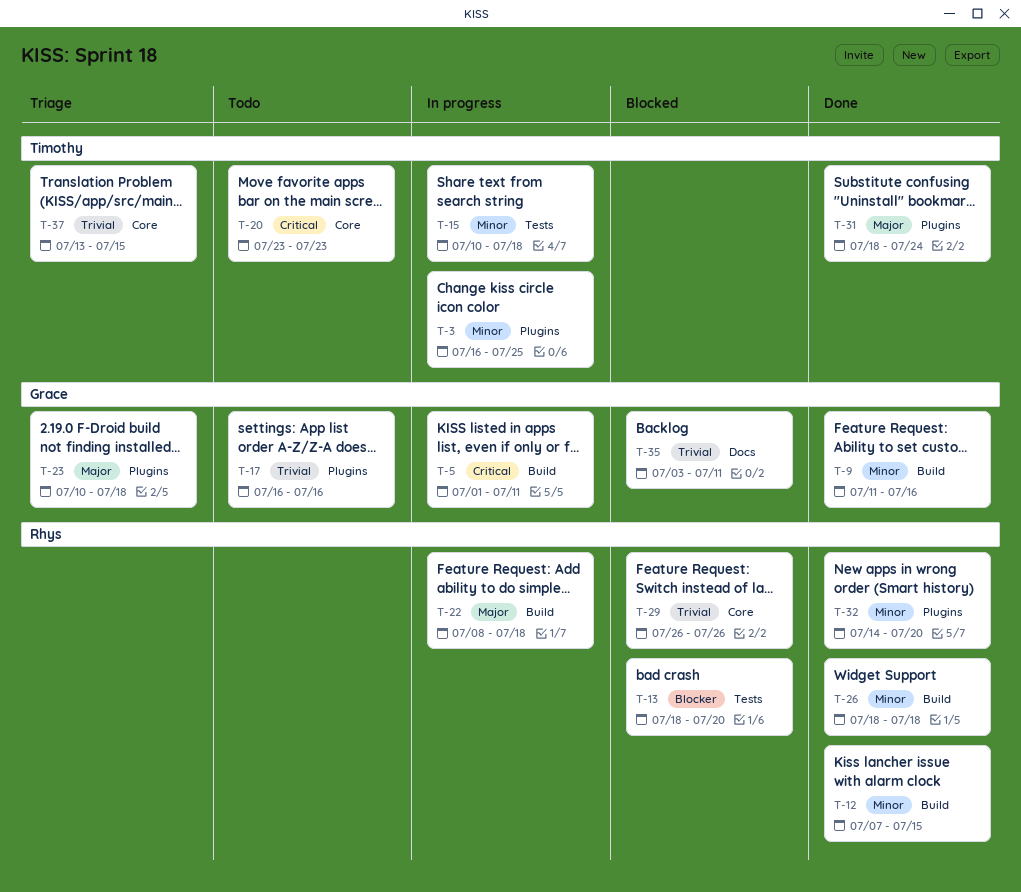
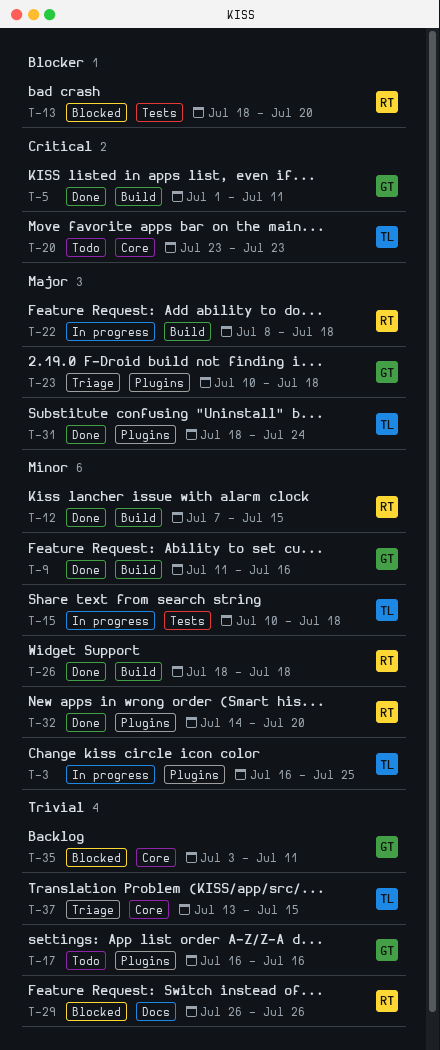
T-5, status: In progress -> Done
T-29, label: Core -> Docs
T-35, label: Docs -> Core

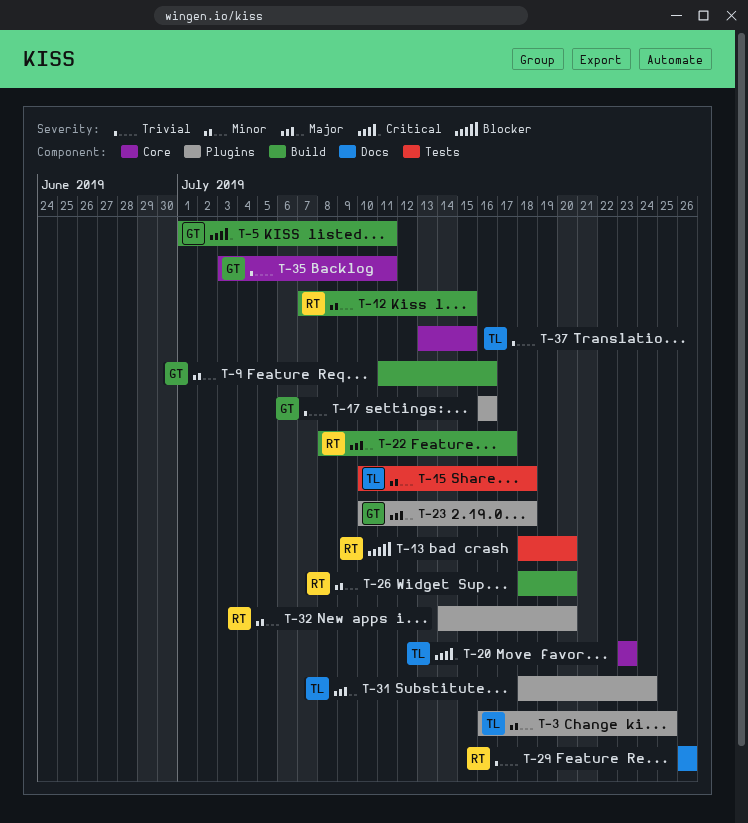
T-22, due: Jul 18 -> Jul 17
T-26, due: Jul 18 -> Jul 20

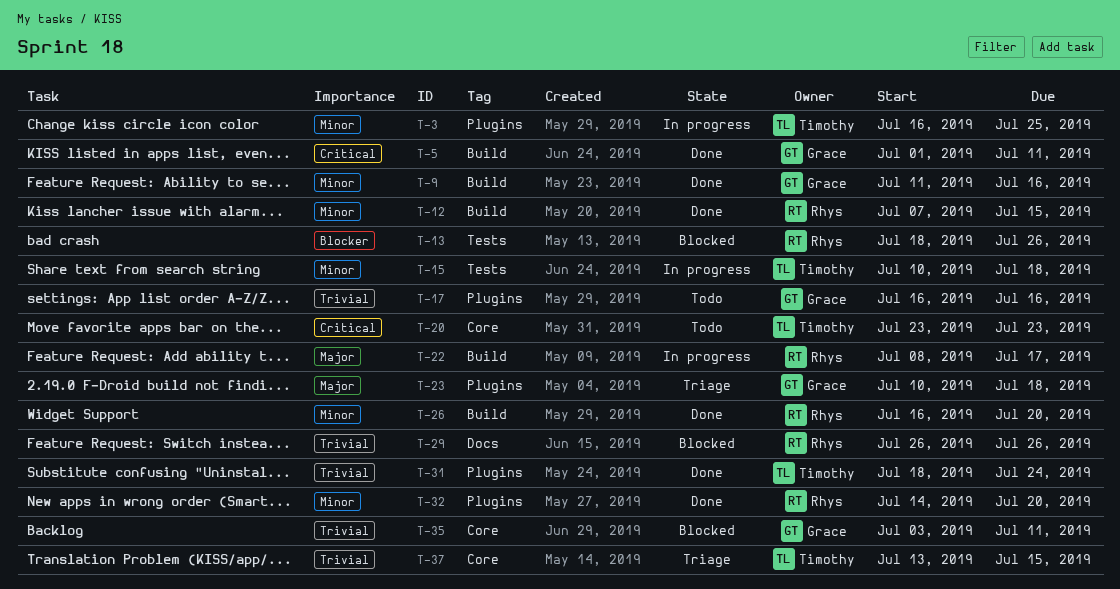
T-13, due: Jul 20 -> Jul 26
T-26, start: Jul 18 -> Jul 16
T-31, priority: Major -> Trivial

